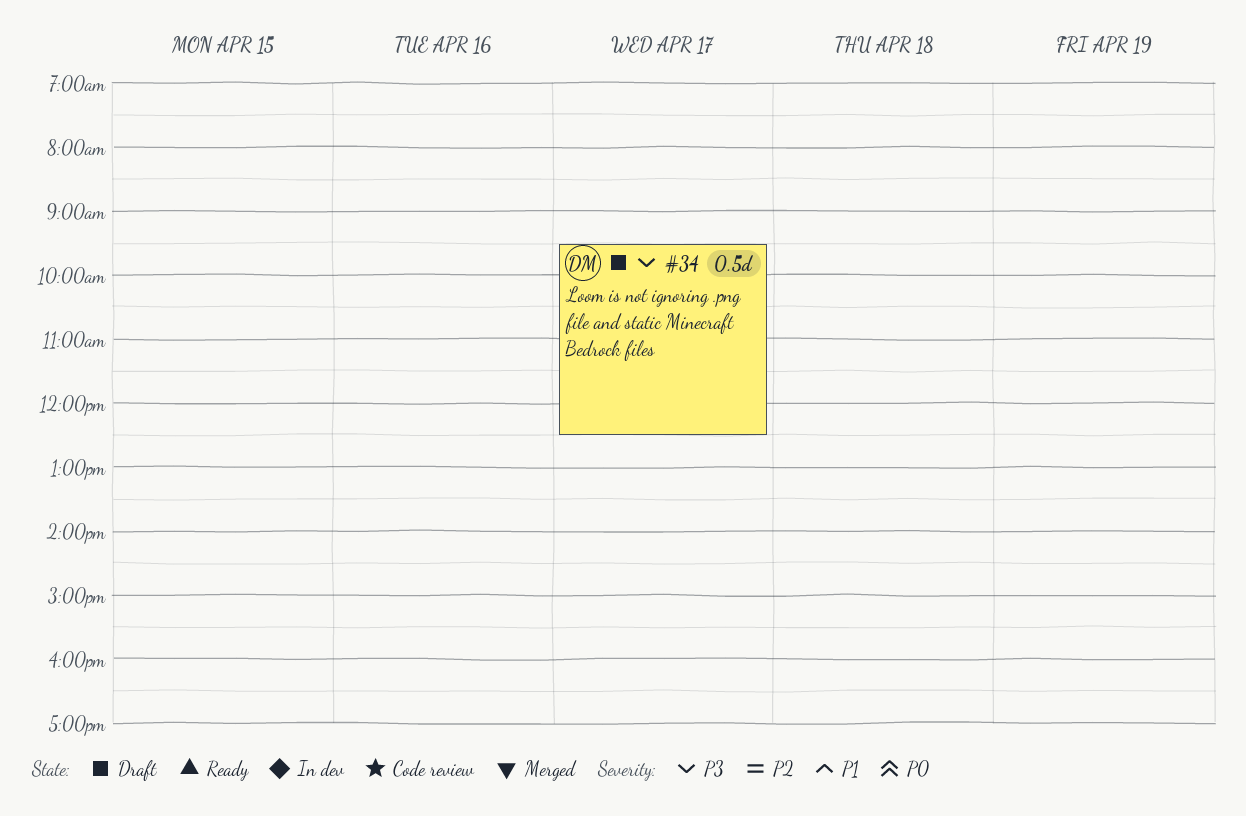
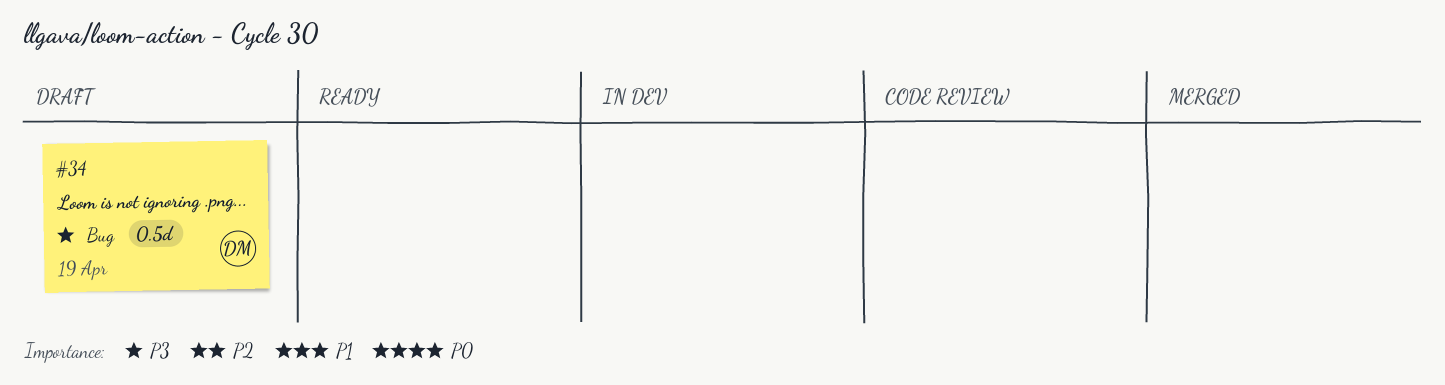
#34, day: Apr 17 -> Apr 19

